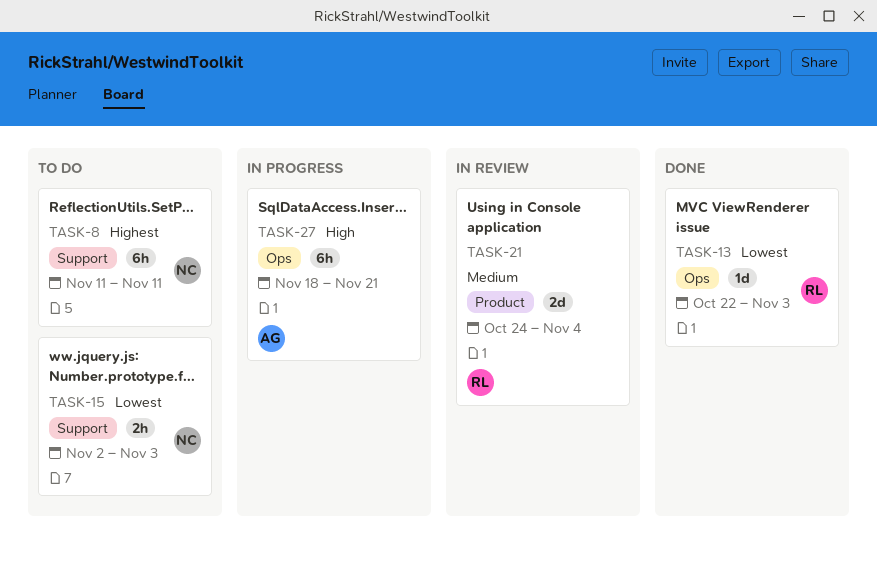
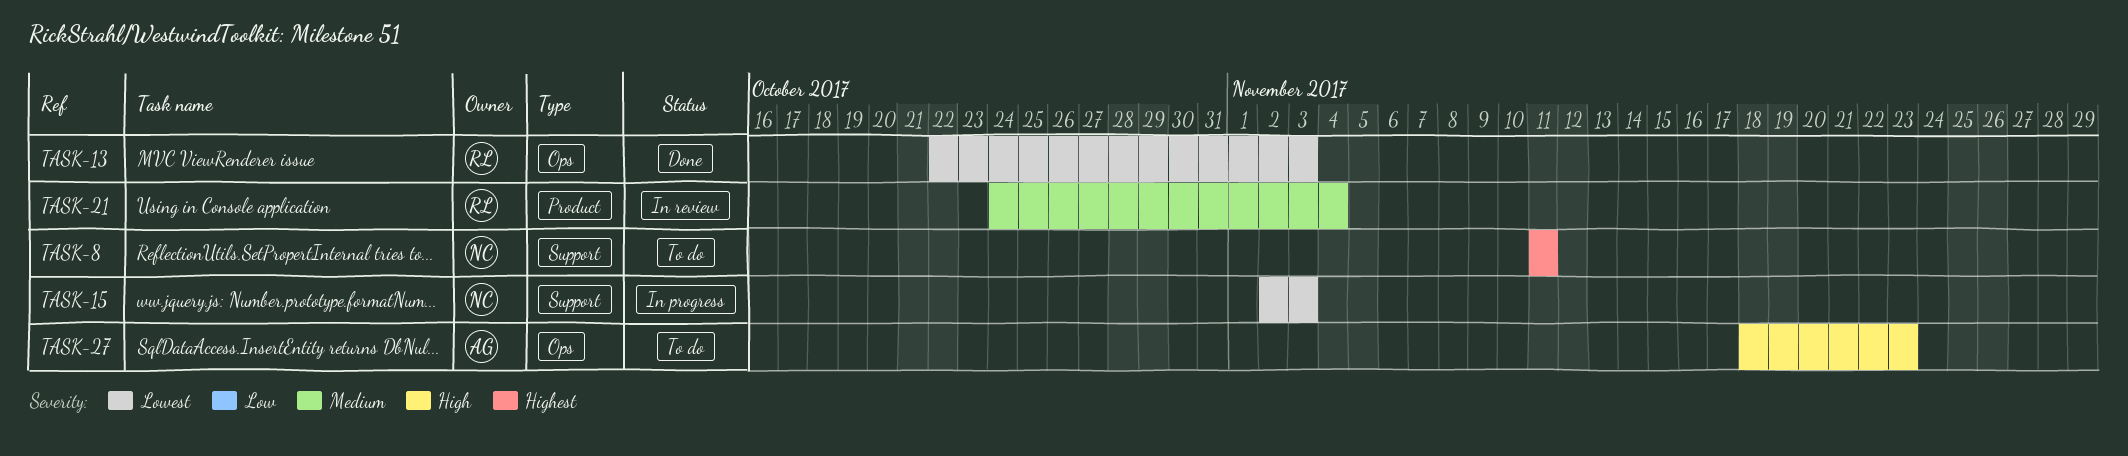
TASK-15, status: To do -> In progress
TASK-27, status: In progress -> To do
TASK-27, due: Nov 21 -> Nov 23

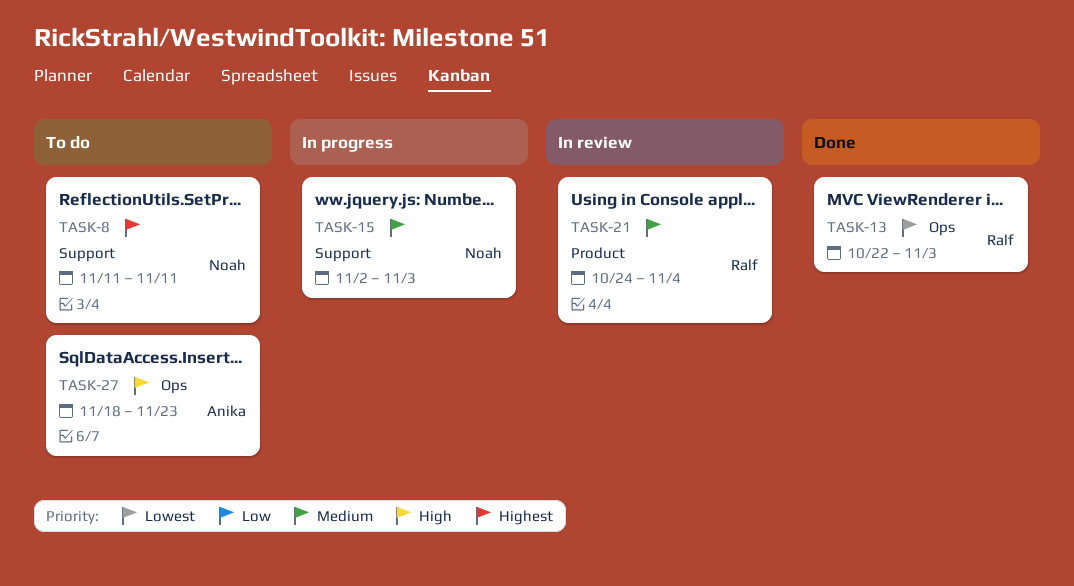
TASK-15, priority: Lowest -> Medium

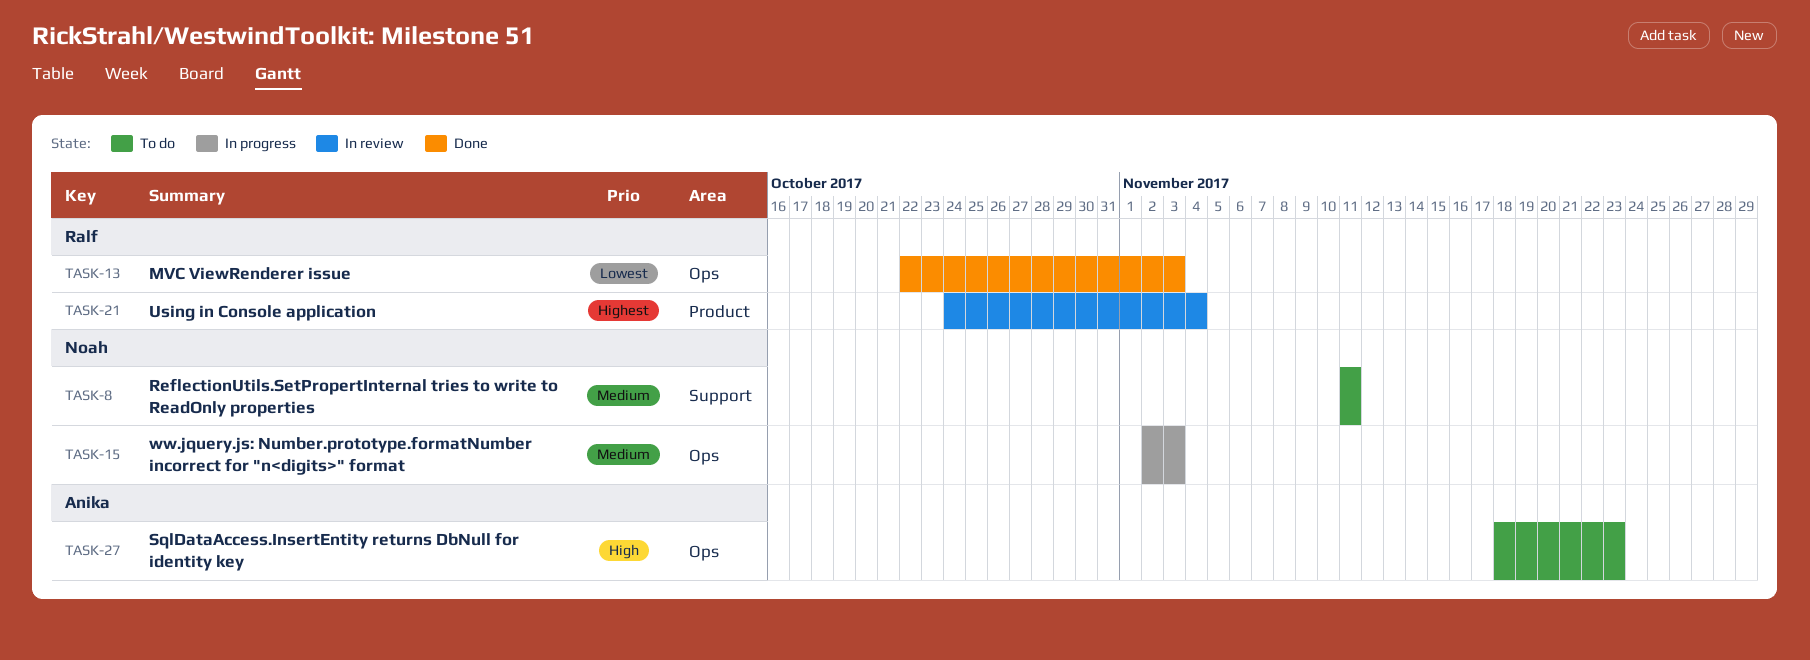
TASK-8, priority: Highest -> Medium
TASK-15, label: Support -> Ops
TASK-21, priority: Medium -> Highest

